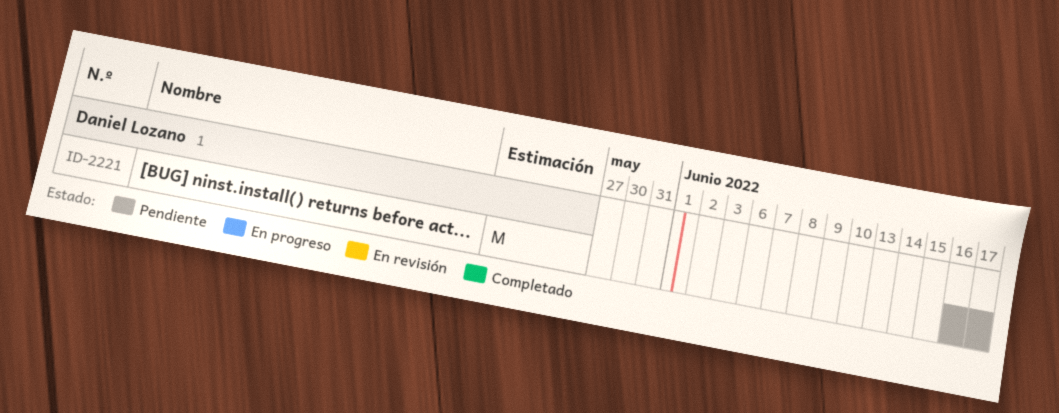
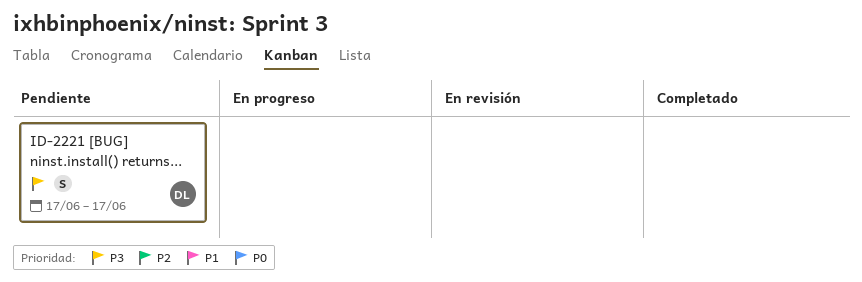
ID-2221, estimate: M -> S
ID-2221, start: Jun 16 -> Jun 17

